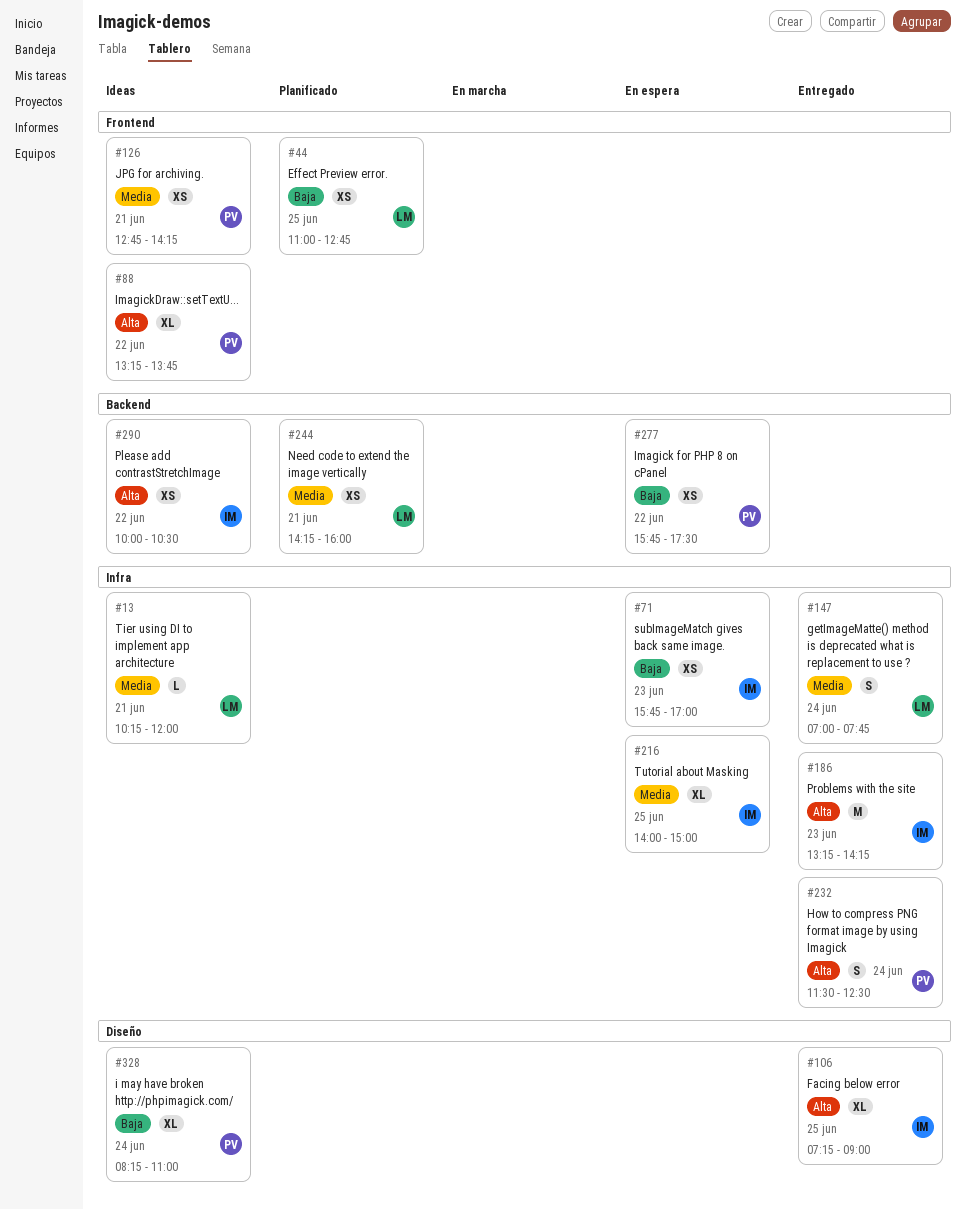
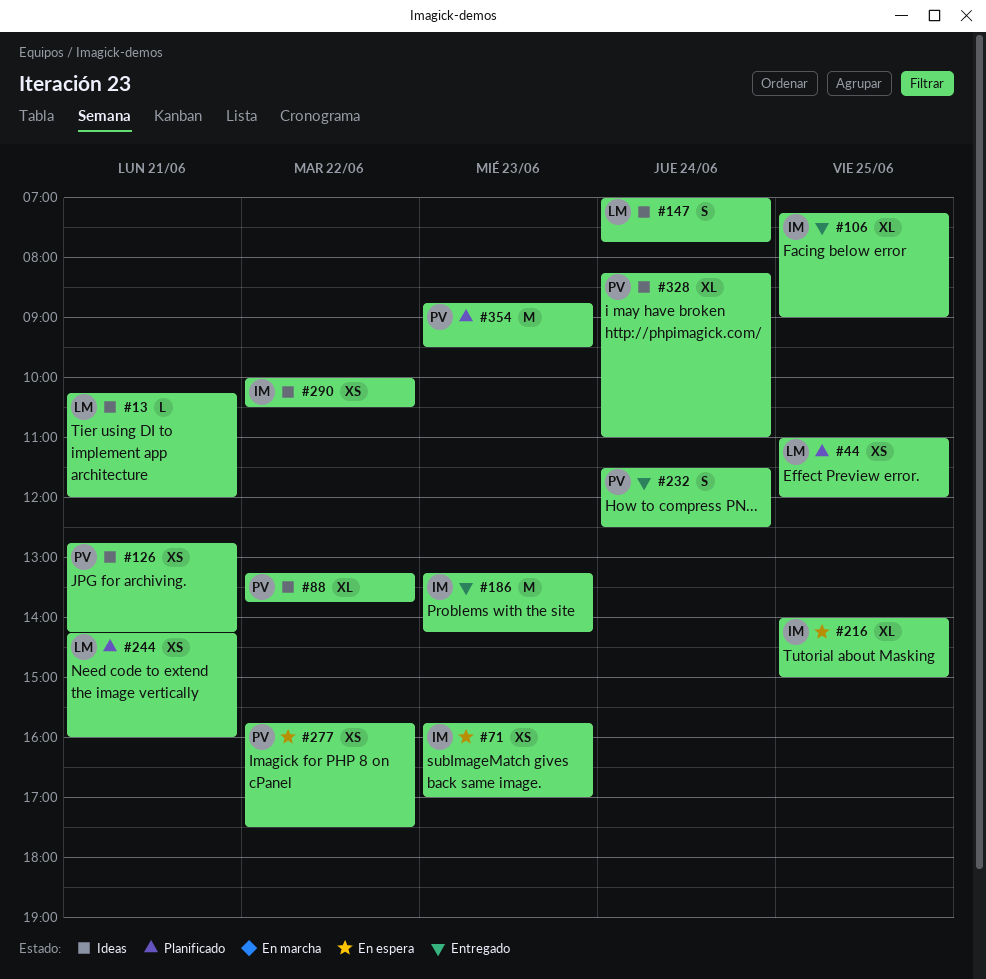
#44, ends: 12:45 -> 12:00
#147, status: Entregado -> Ideas
#354: none -> present

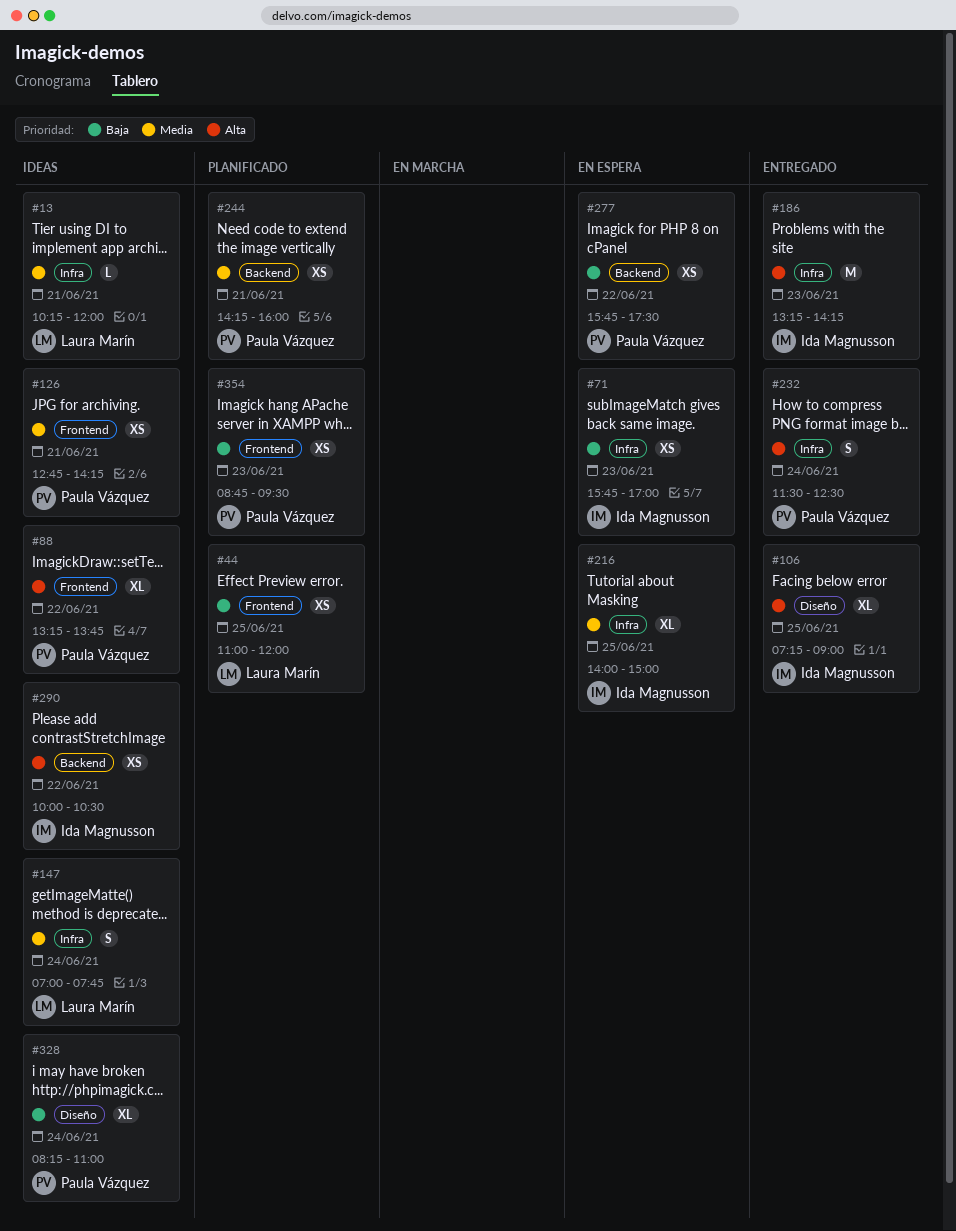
#244, owner: Laura Marín -> Paula Vázquez
#354, estimate: M -> XS

